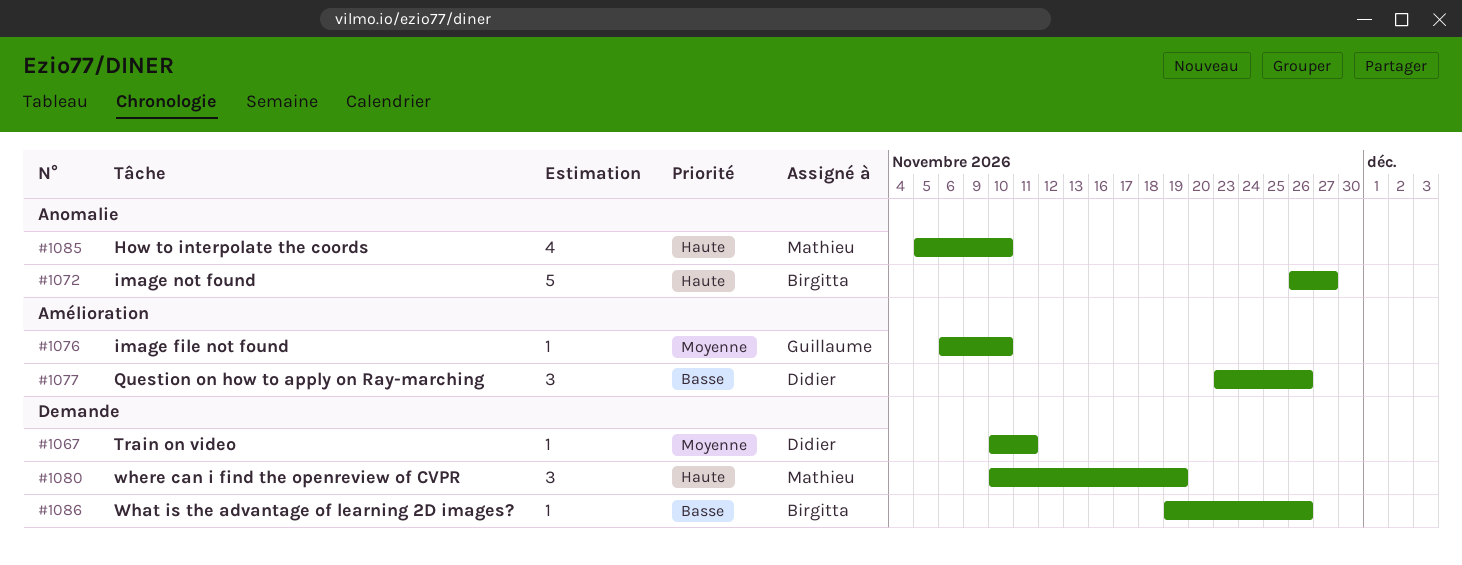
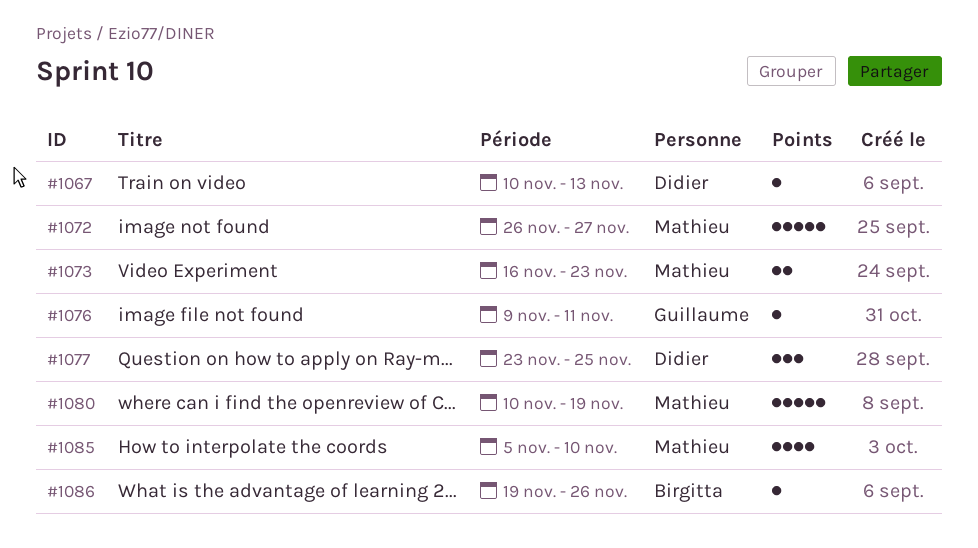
#1067, due: Nov 11 -> Nov 13
#1072, owner: Birgitta -> Mathieu
#1073: none -> present
#1076, start: Nov 6 -> Nov 9
#1076, due: Nov 10 -> Nov 11
#1077, due: Nov 26 -> Nov 25
#1080, estimate: 3 -> 5

